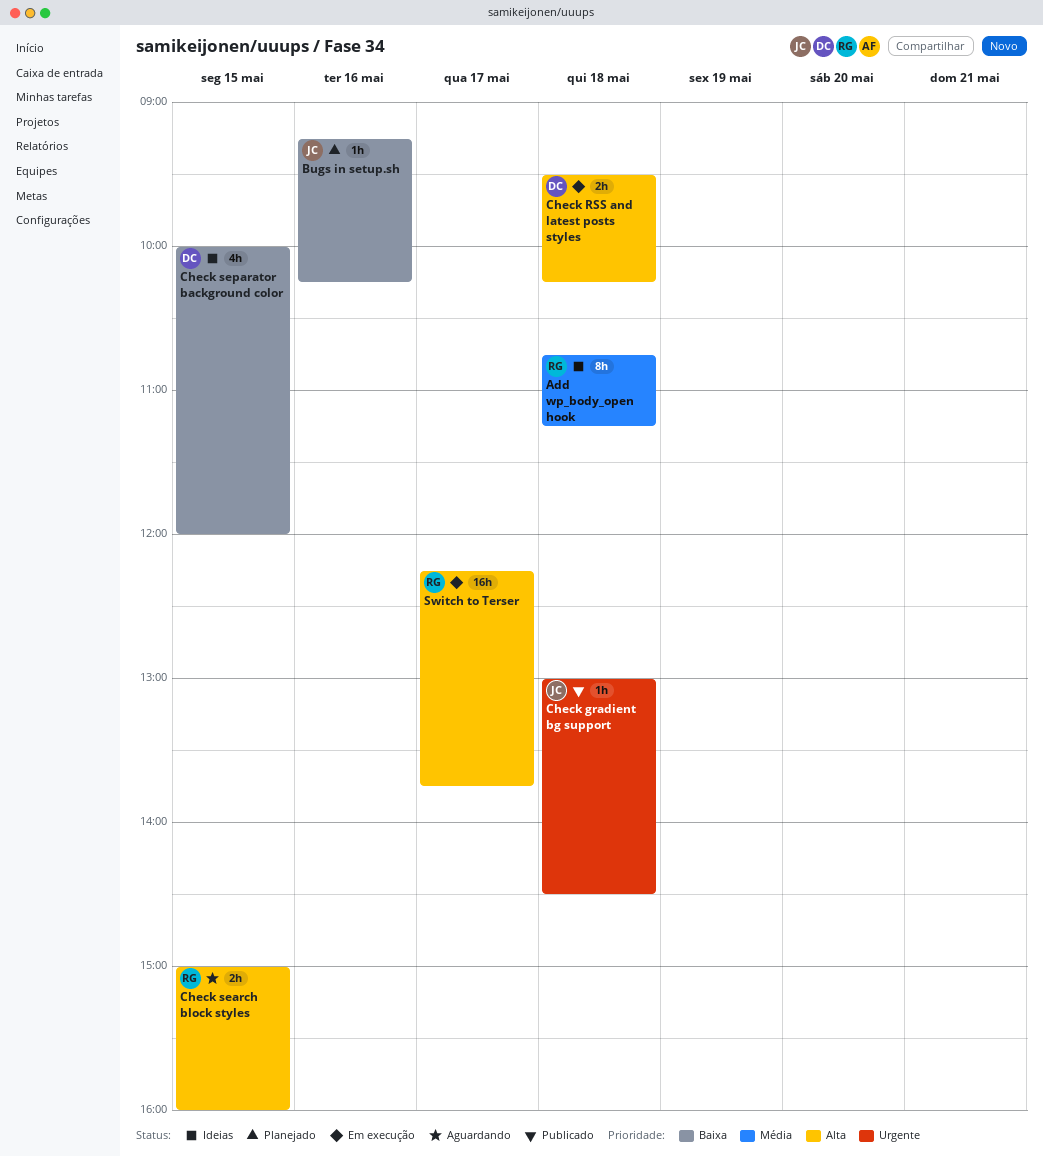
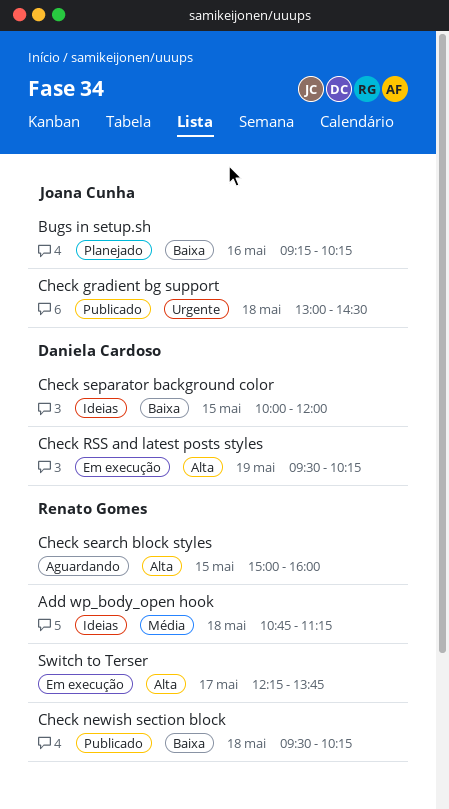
Check newish section block: none -> present
Check RSS and latest posts styles, day: May 18 -> May 19

